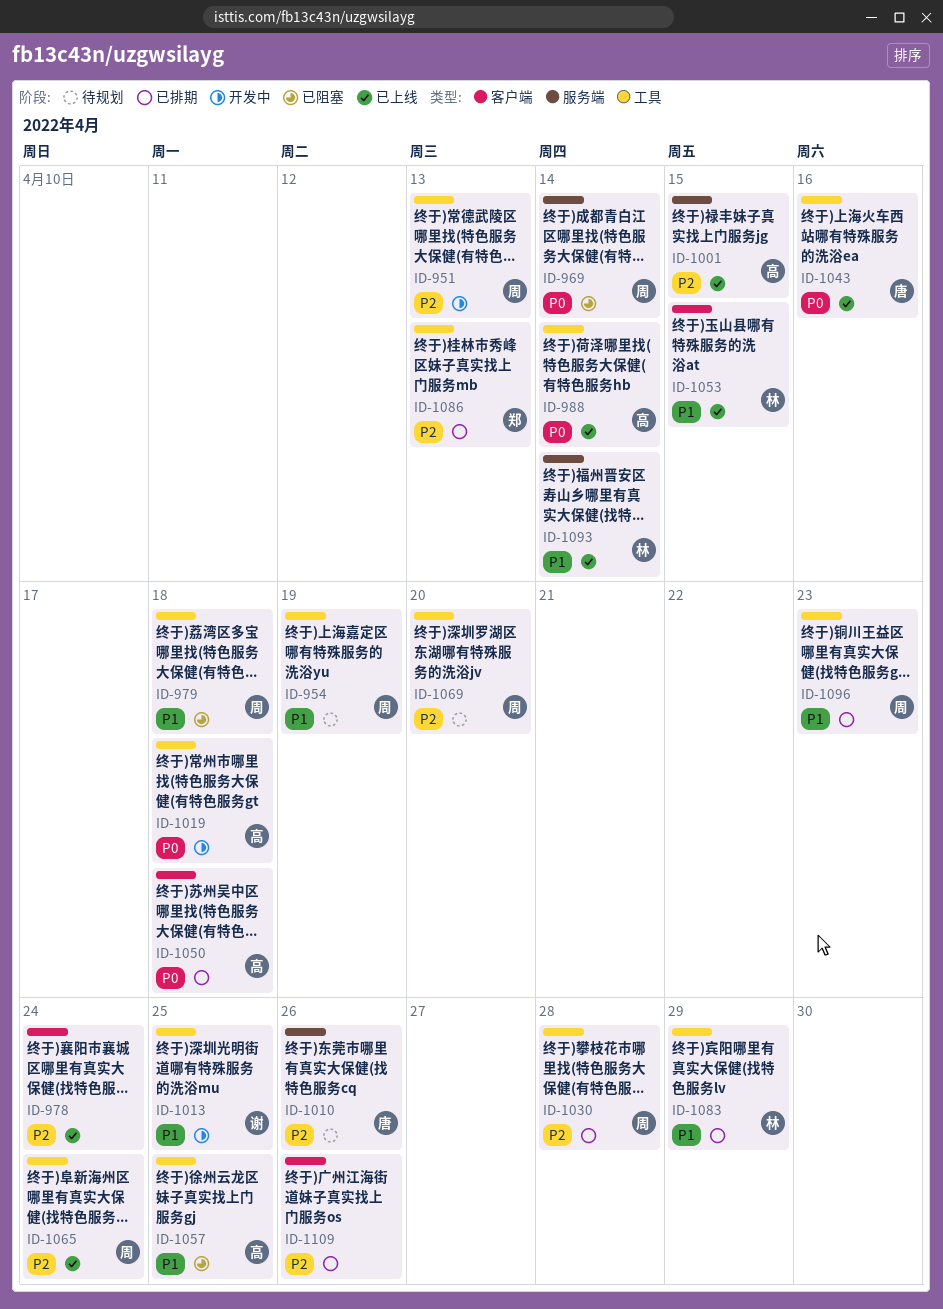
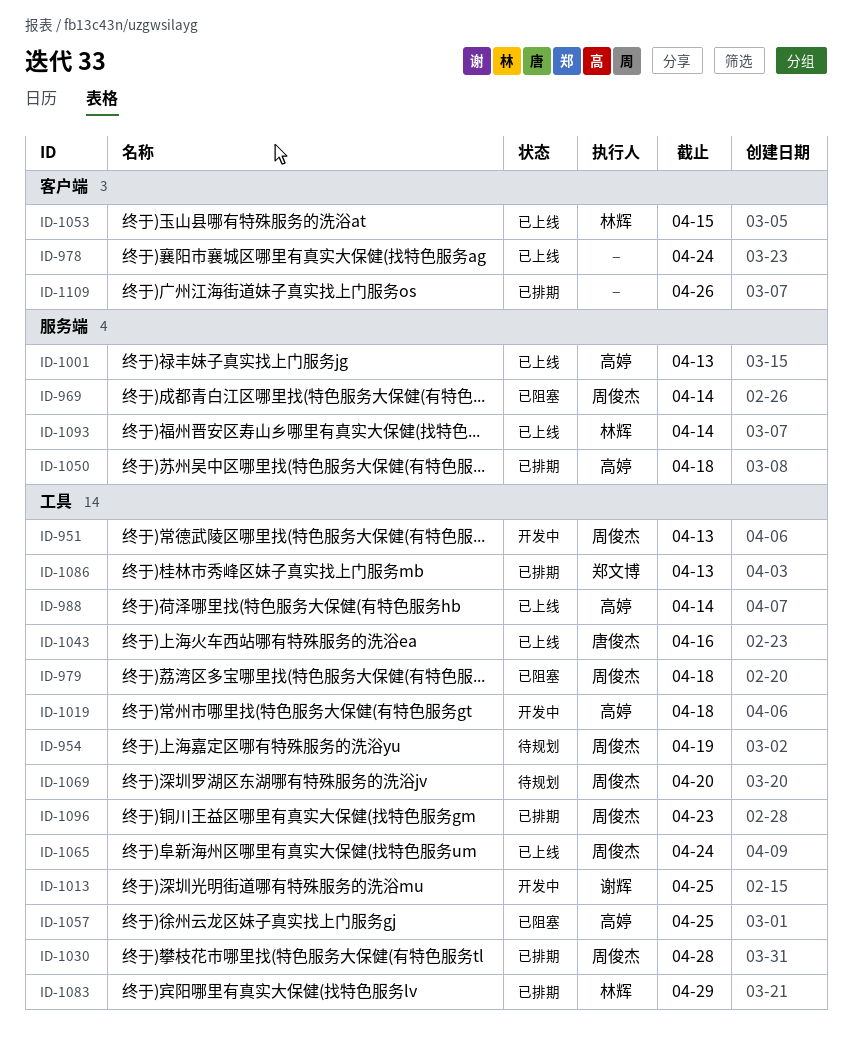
ID-1001, due: Apr 15 -> Apr 13
ID-1010: present -> none
ID-1050, label: 客户端 -> 服务端

